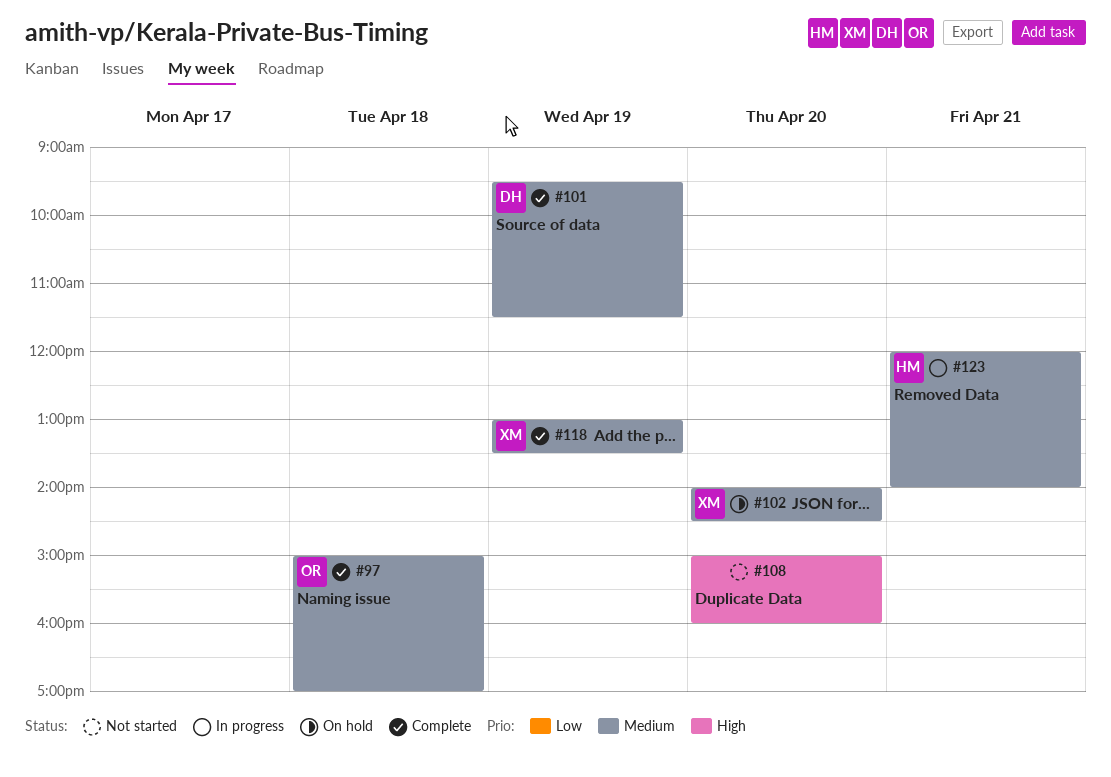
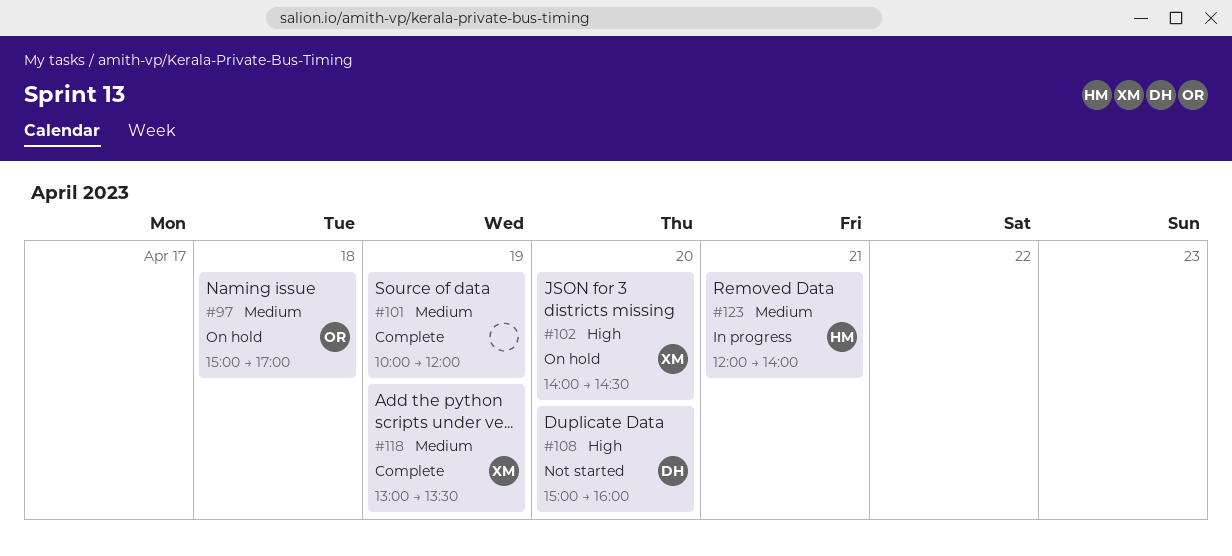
#97, status: Complete -> On hold
#101, owner: DH -> none
#101, begins: 09:30 -> 10:00
#101, ends: 11:30 -> 12:00
#102, priority: Medium -> High
#108, owner: none -> DH

